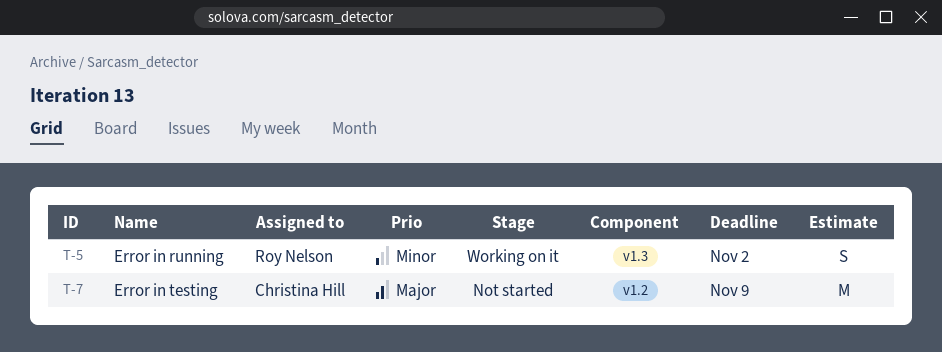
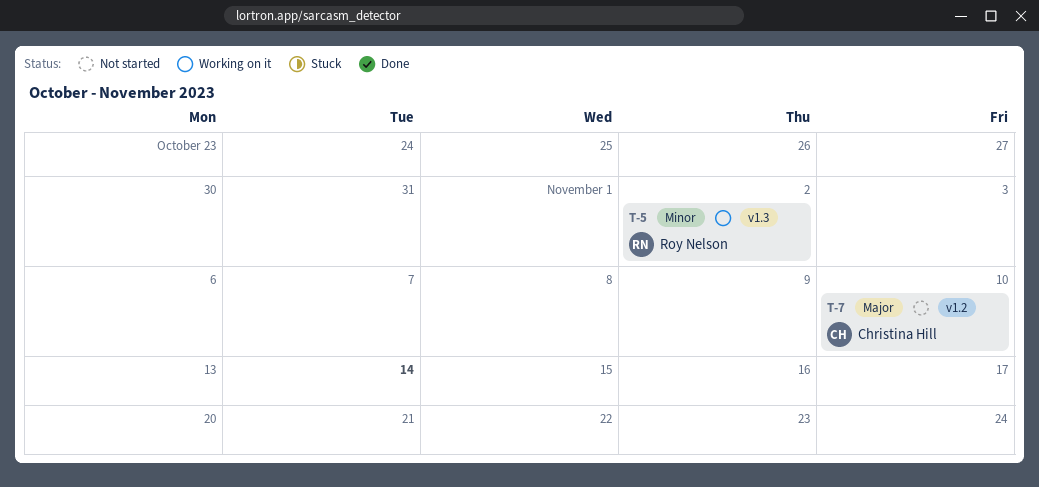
T-7, due: Nov 9 -> Nov 10

